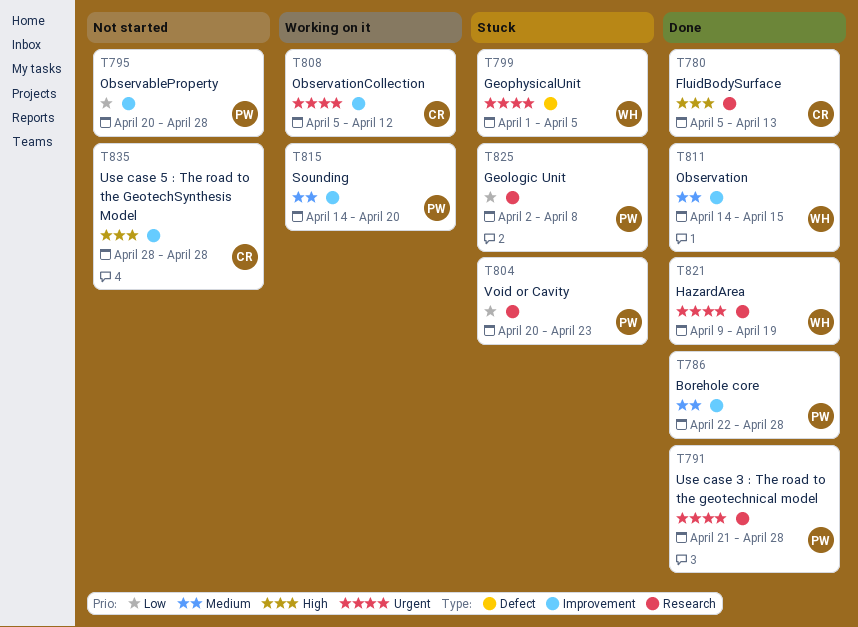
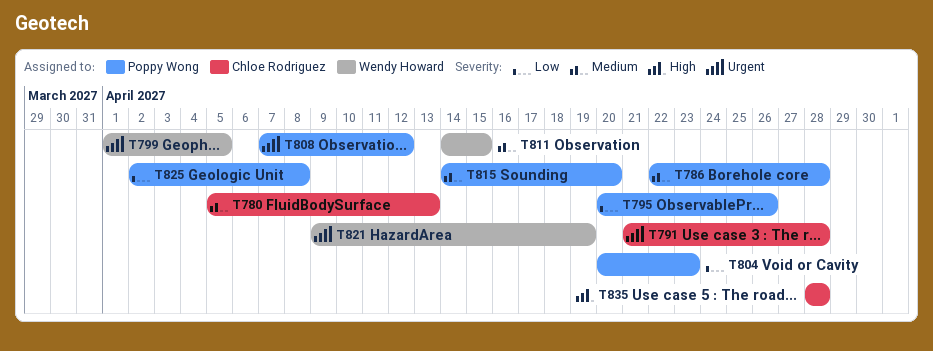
T780, priority: High -> Medium
T791, owner: Poppy Wong -> Chloe Rodriguez
T795, due: Apr 28 -> Apr 26
T808, owner: Chloe Rodriguez -> Poppy Wong
T808, start: Apr 5 -> Apr 7

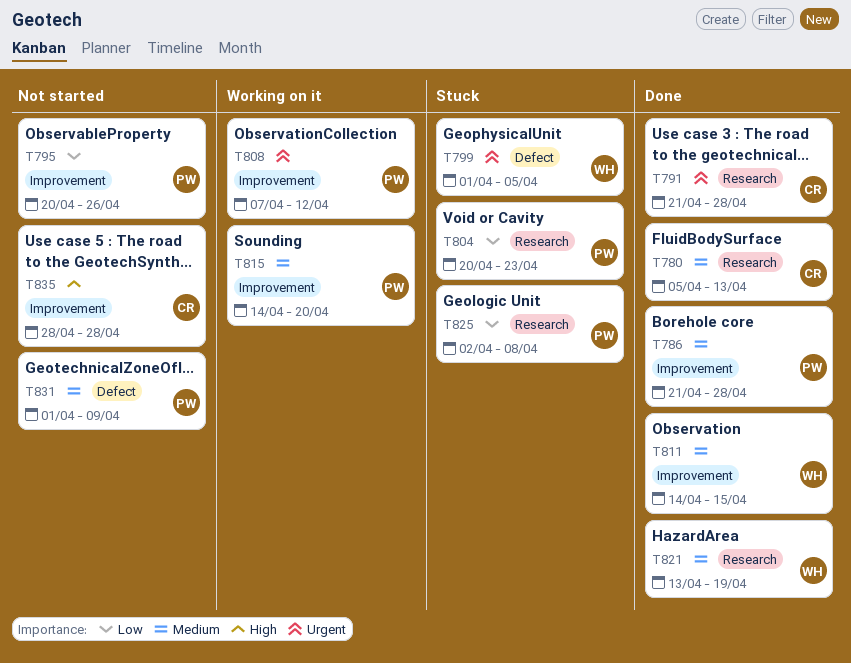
T786, start: Apr 22 -> Apr 21
T821, priority: Urgent -> Medium
T821, start: Apr 9 -> Apr 13
T831: none -> present

